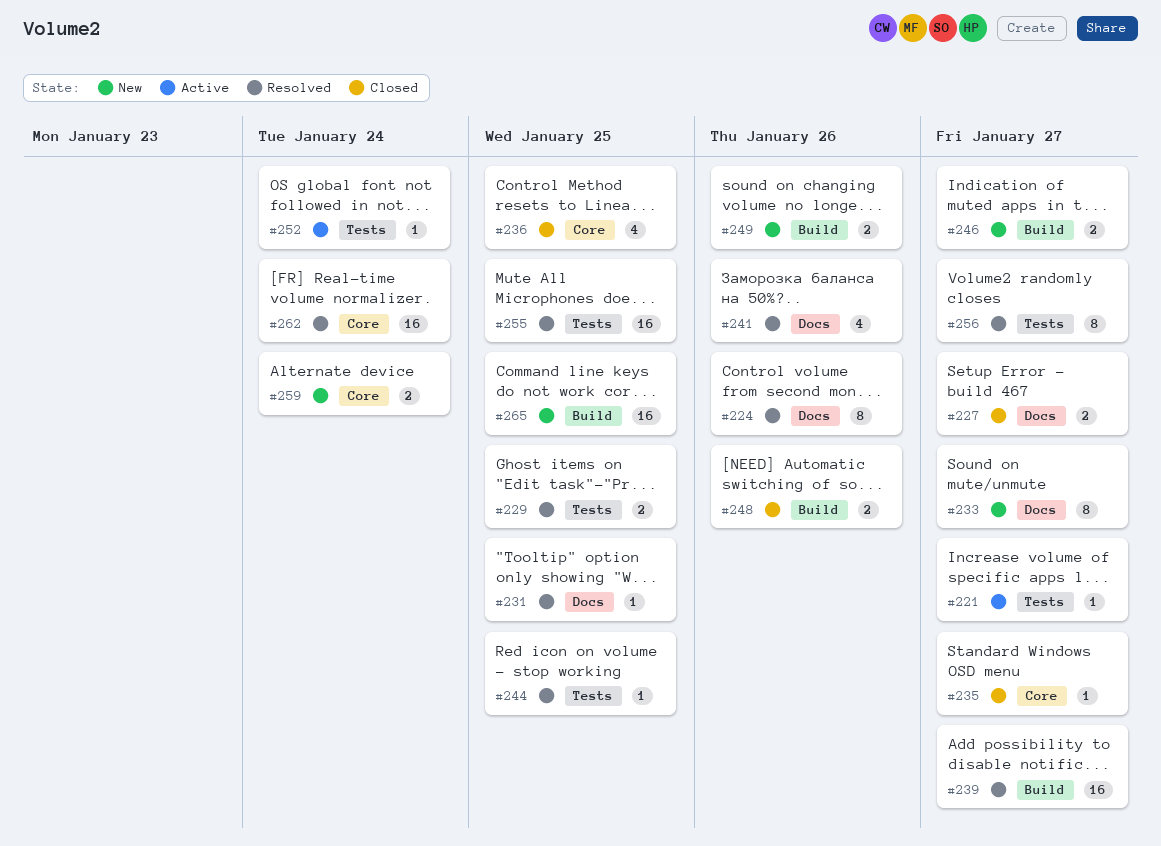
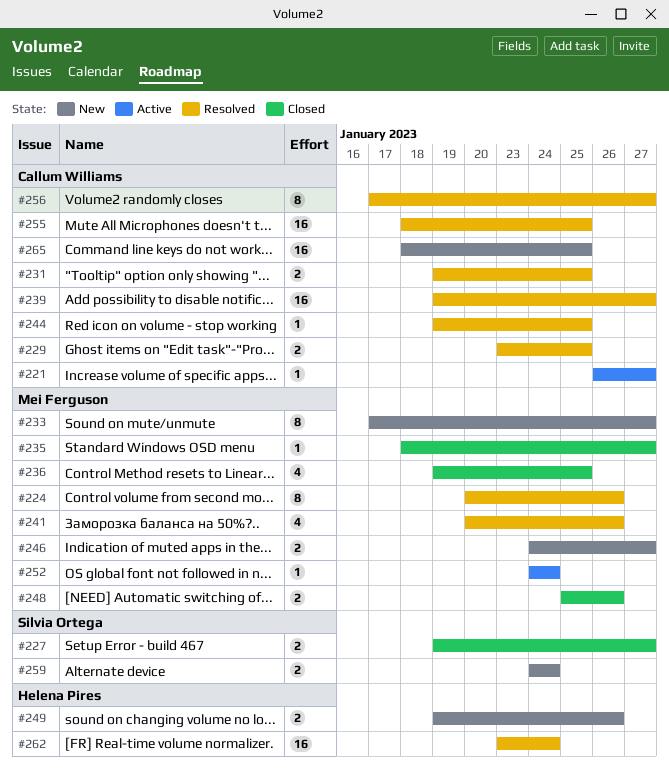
#231, estimate: 1 -> 2

